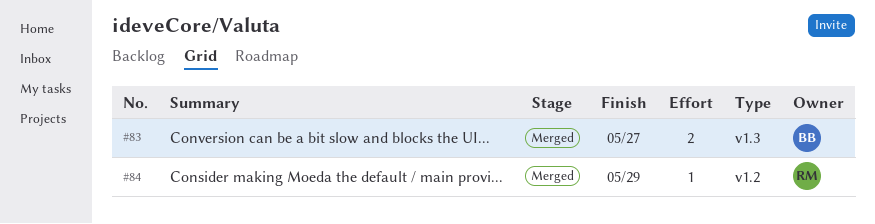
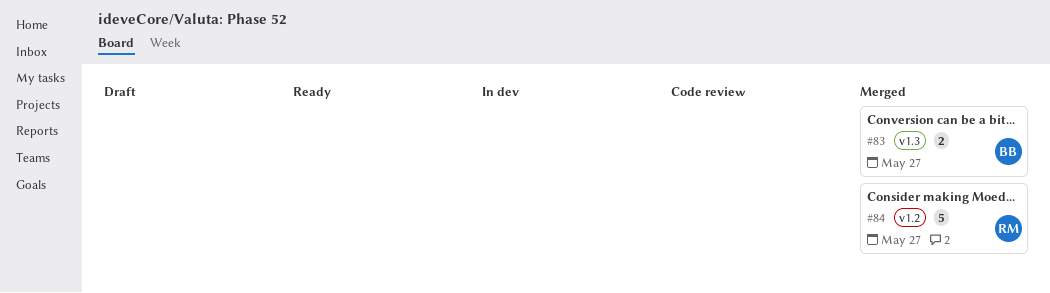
#84, estimate: 1 -> 5
#84, due: May 29 -> May 27

